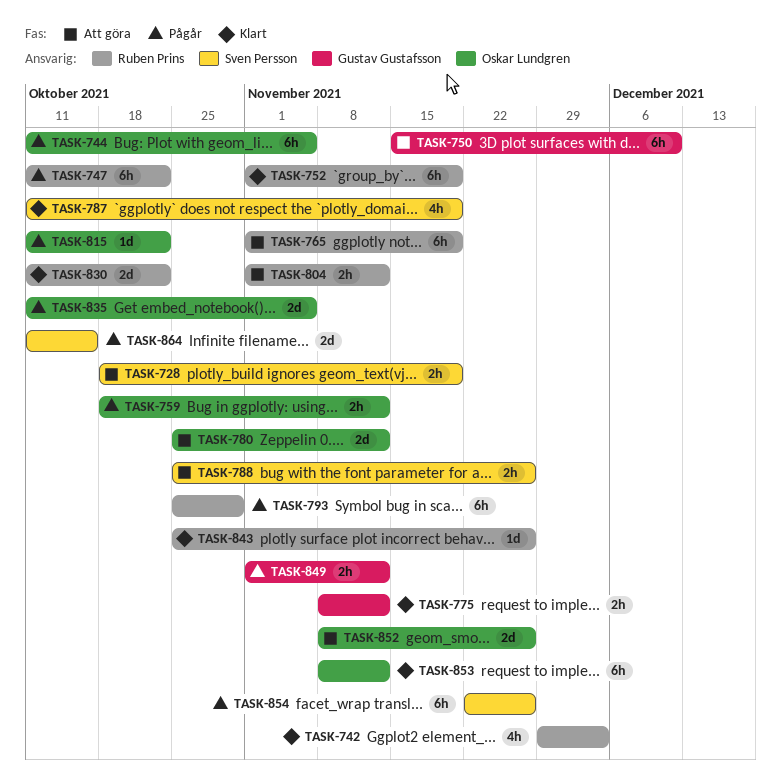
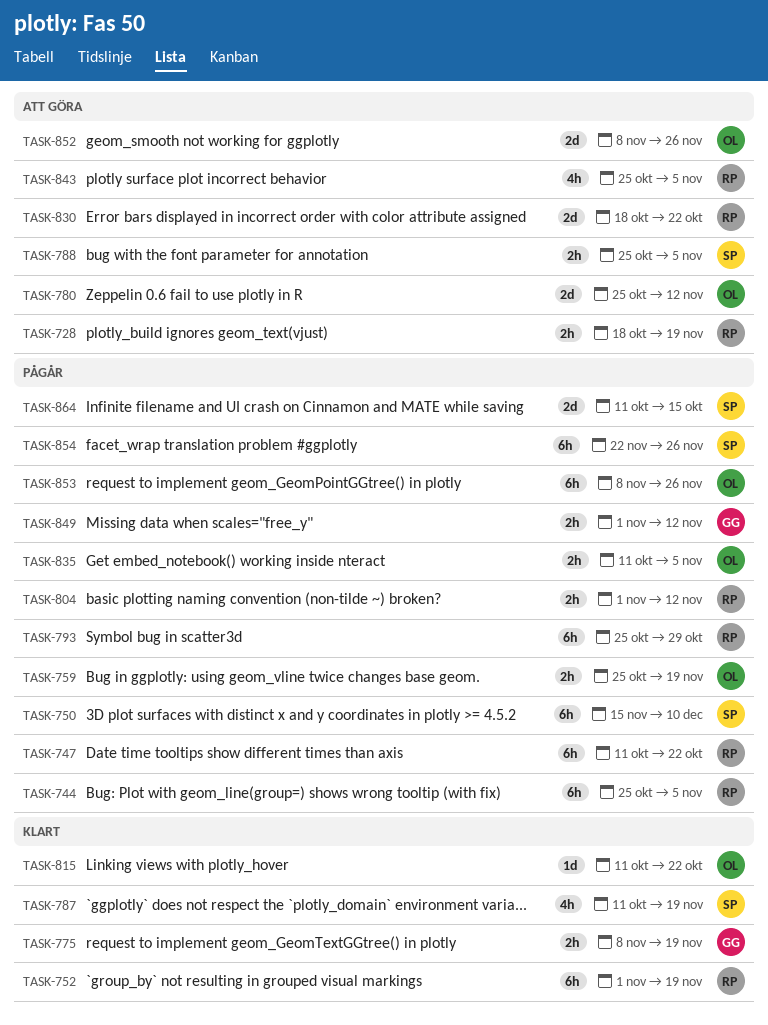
TASK-728, owner: Sven Persson -> Ruben Prins
TASK-742: present -> none
TASK-744, owner: Oskar Lundgren -> Ruben Prins
TASK-744, start: Oct 11 -> Oct 25
TASK-750, status: Att göra -> Pågår
TASK-750, owner: Gustav Gustafsson -> Sven Persson
TASK-759, start: Oct 18 -> Oct 25
TASK-759, due: Nov 12 -> Nov 19
TASK-765: present -> none
TASK-775, due: Nov 12 -> Nov 19
TASK-788, due: Nov 26 -> Nov 5
TASK-804, status: Att göra -> Pågår
TASK-815, status: Pågår -> Klart
TASK-830, status: Klart -> Att göra
TASK-830, start: Oct 11 -> Oct 18
TASK-835, estimate: 2d -> 2h
TASK-843, status: Klart -> Att göra
TASK-843, estimate: 1d -> 4h
TASK-843, due: Nov 26 -> Nov 5
TASK-853, status: Klart -> Pågår
TASK-853, due: Nov 12 -> Nov 26

